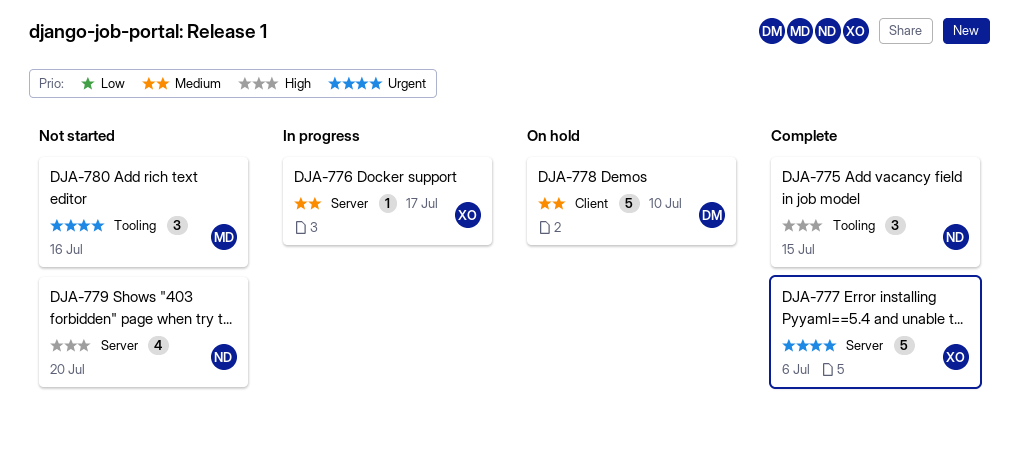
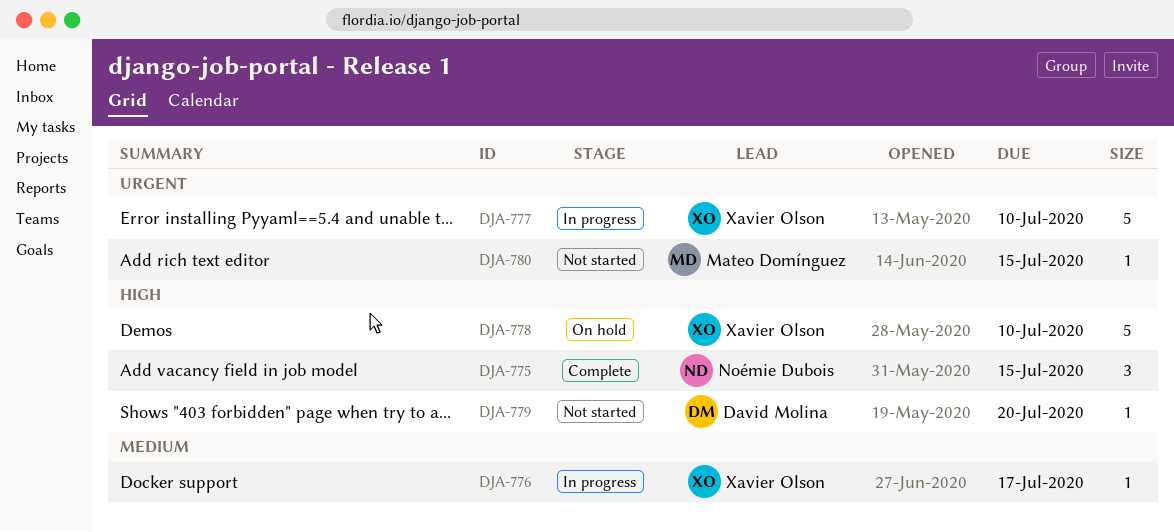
DJA-777, status: Complete -> In progress
DJA-777, due: Jul 6 -> Jul 10
DJA-778, owner: David Molina -> Xavier Olson
DJA-778, priority: Medium -> High
DJA-779, owner: Noémie Dubois -> David Molina
DJA-779, estimate: 4 -> 1
DJA-780, estimate: 3 -> 1
DJA-780, due: Jul 16 -> Jul 15

